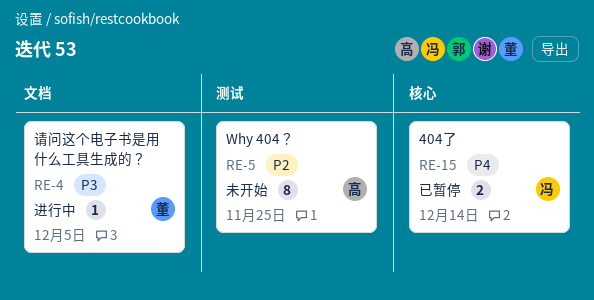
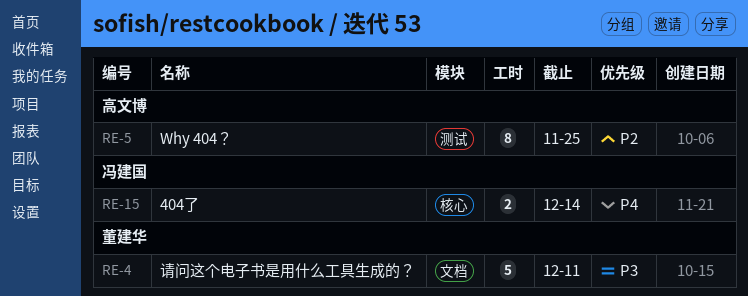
RE-4, estimate: 1 -> 5
RE-4, due: Dec 5 -> Dec 11

